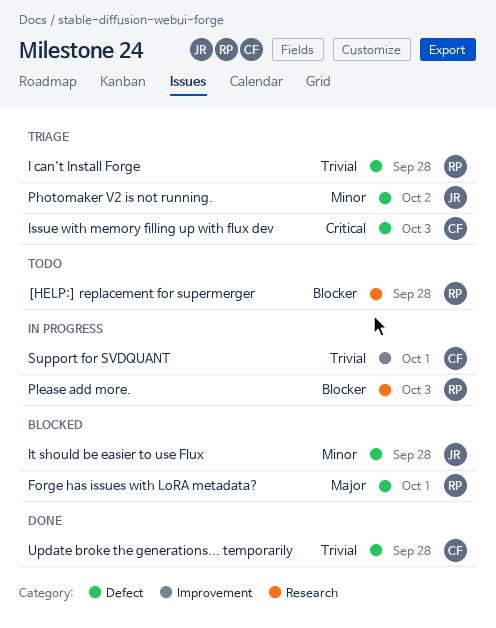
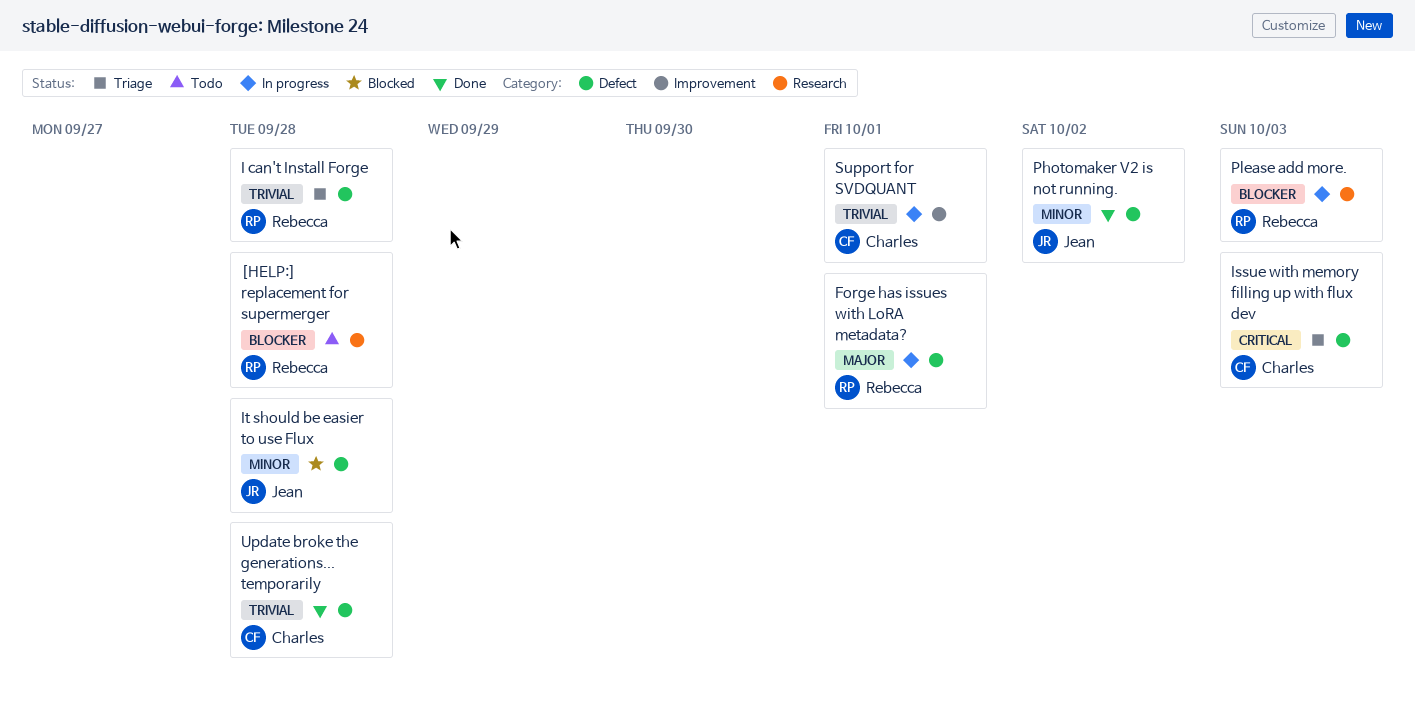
Forge has issues with LoRA metadata?, status: Blocked -> In progress
Photomaker V2 is not running., status: Triage -> Done

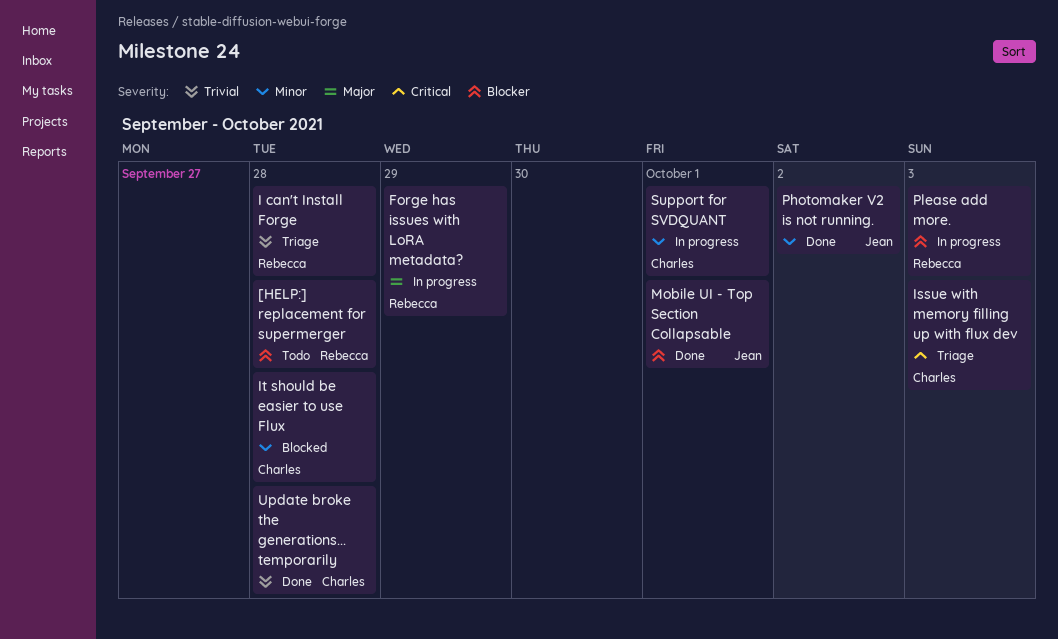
Forge has issues with LoRA metadata?, due: Oct 1 -> Sep 29
It should be easier to use Flux, owner: Jean -> Charles
Mobile UI - Top Section Collapsable: none -> present
Support for SVDQUANT, priority: Trivial -> Minor

